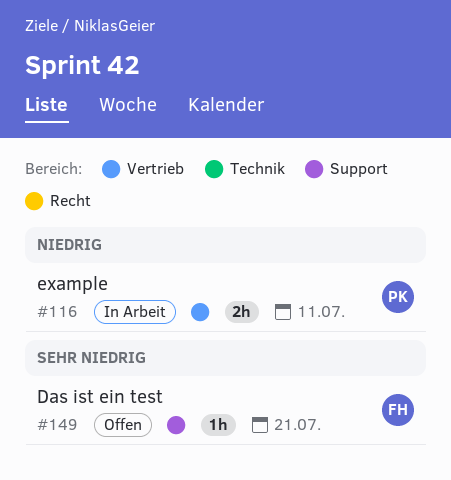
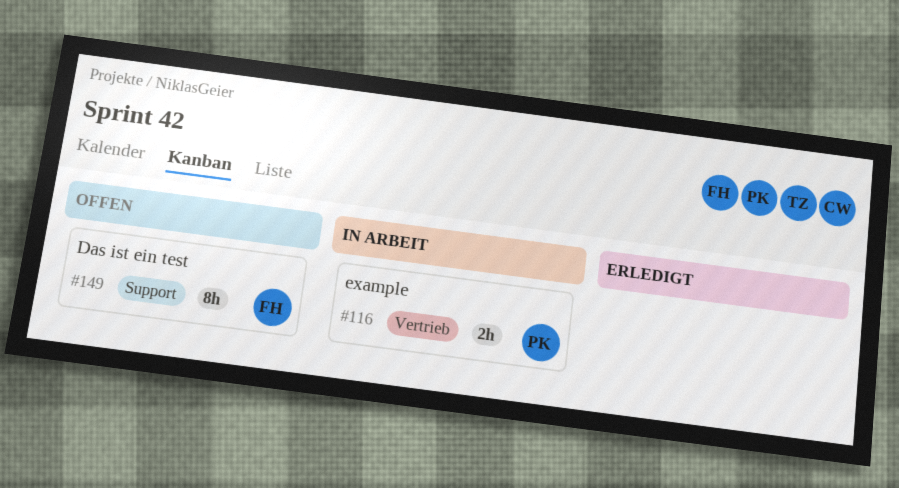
#149, estimate: 1h -> 8h

